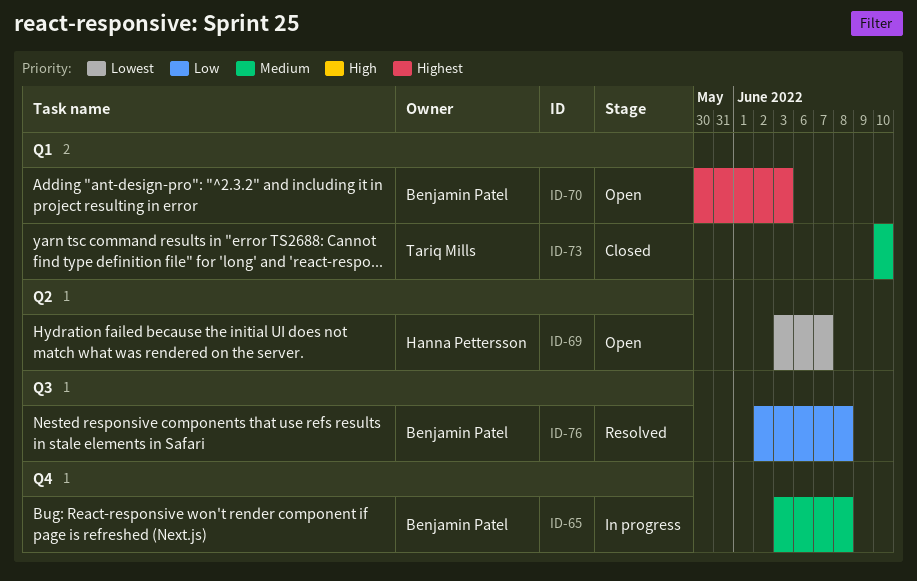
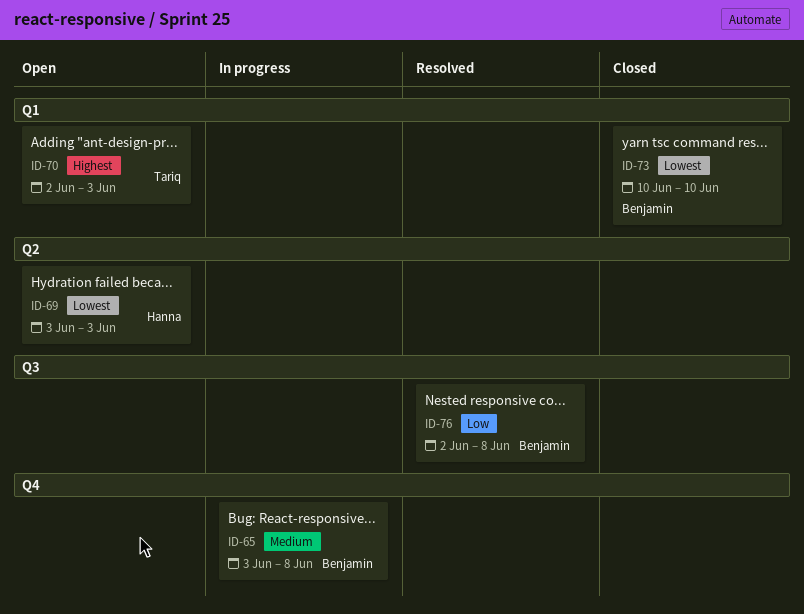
ID-69, due: Jun 7 -> Jun 3
ID-70, owner: Benjamin Patel -> Tariq Mills
ID-70, start: May 30 -> Jun 2
ID-73, owner: Tariq Mills -> Benjamin Patel
ID-73, priority: Medium -> Lowest

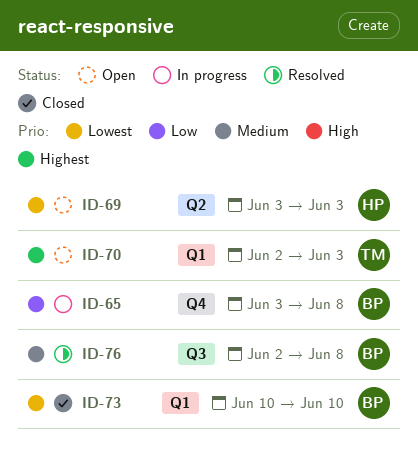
ID-65, priority: Medium -> Low
ID-76, priority: Low -> Medium

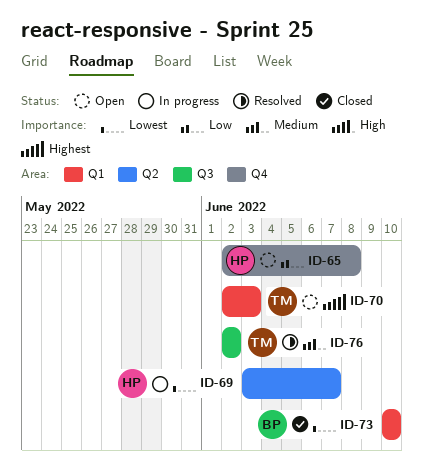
ID-65, status: In progress -> Open
ID-65, owner: BP -> HP
ID-65, start: Jun 3 -> Jun 2
ID-69, status: Open -> In progress
ID-69, due: Jun 3 -> Jun 7
ID-76, owner: BP -> TM
ID-76, due: Jun 8 -> Jun 2

